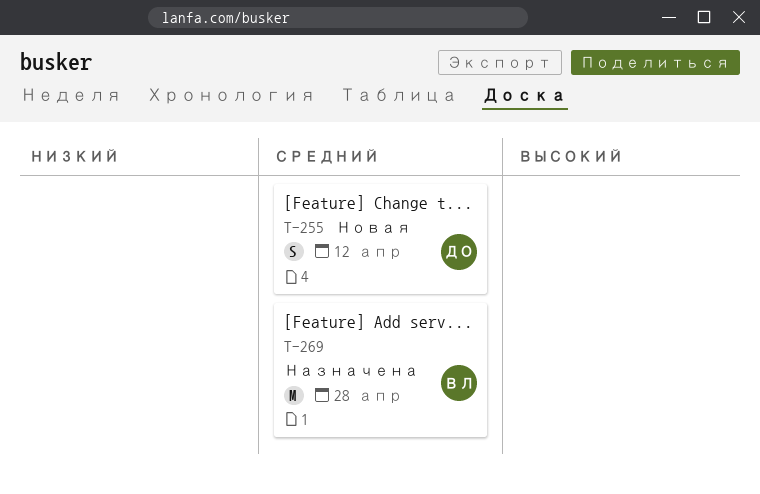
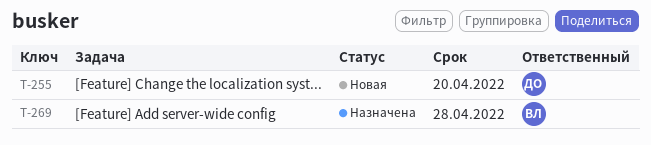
T-255, due: Apr 12 -> Apr 20

